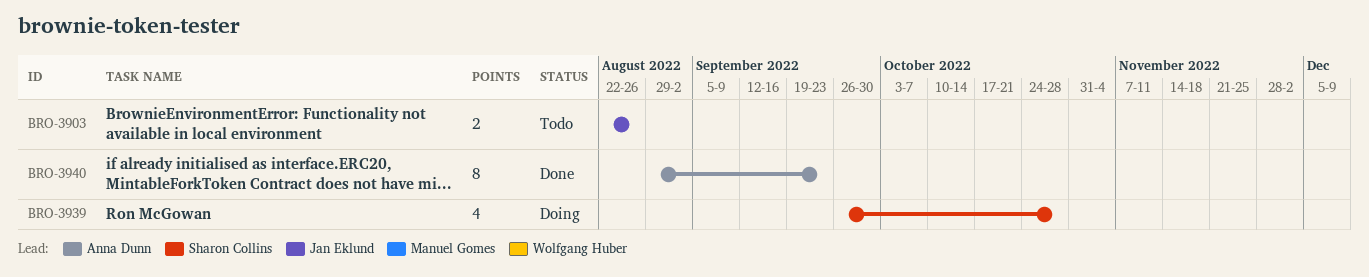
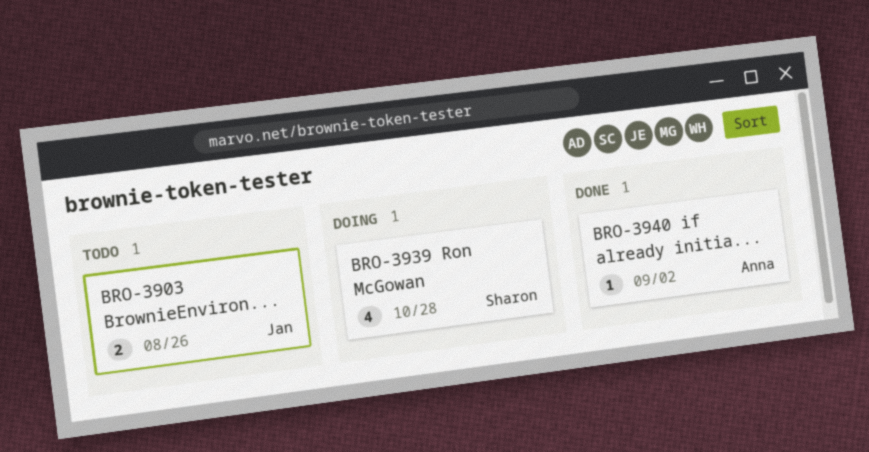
BRO-3940, estimate: 8 -> 1
BRO-3940, due: Sep 23 -> Sep 2

